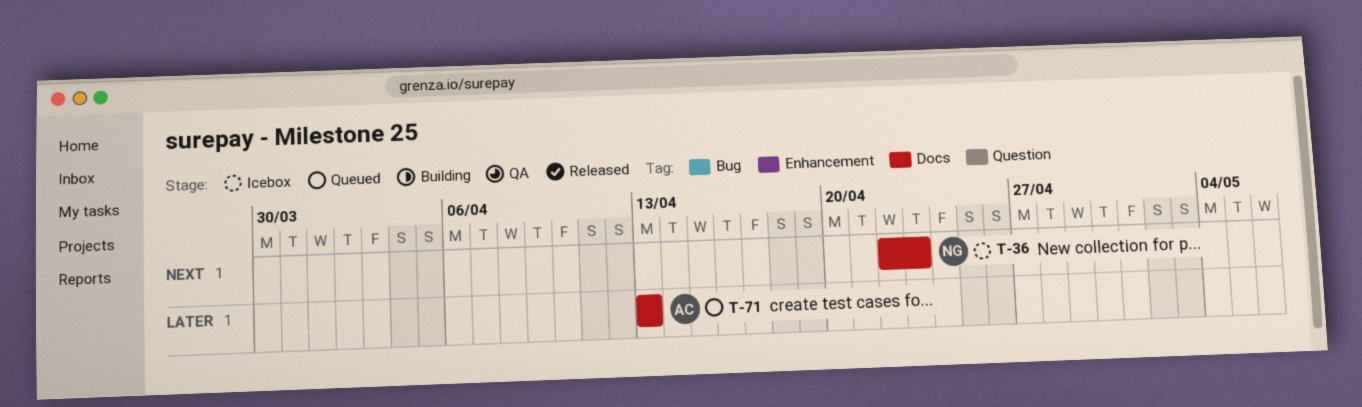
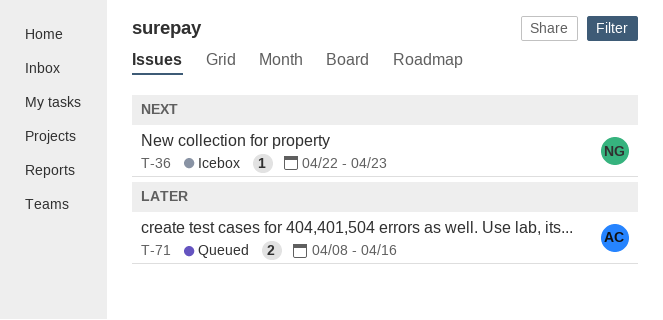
T-71, start: Apr 13 -> Apr 8
T-71, due: Apr 13 -> Apr 16

